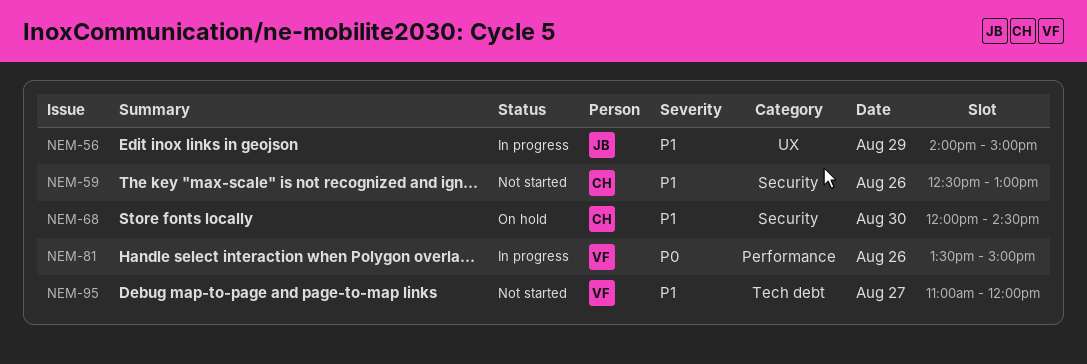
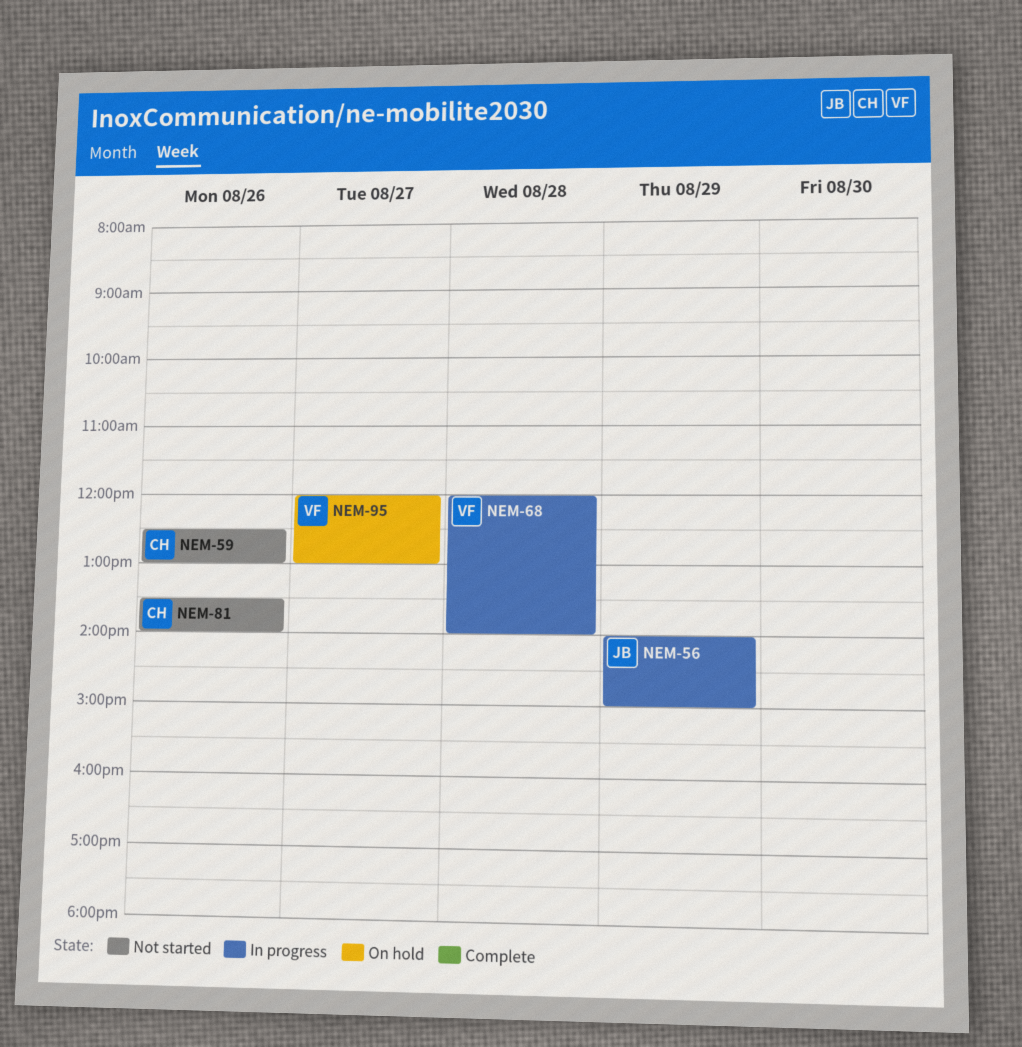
NEM-68, status: On hold -> In progress
NEM-68, owner: CH -> VF
NEM-68, day: Aug 30 -> Aug 28
NEM-68, ends: 14:30 -> 14:00
NEM-81, status: In progress -> Not started
NEM-81, owner: VF -> CH
NEM-81, ends: 15:00 -> 14:00
NEM-95, status: Not started -> On hold
NEM-95, begins: 11:00 -> 12:00
NEM-95, ends: 12:00 -> 13:00

